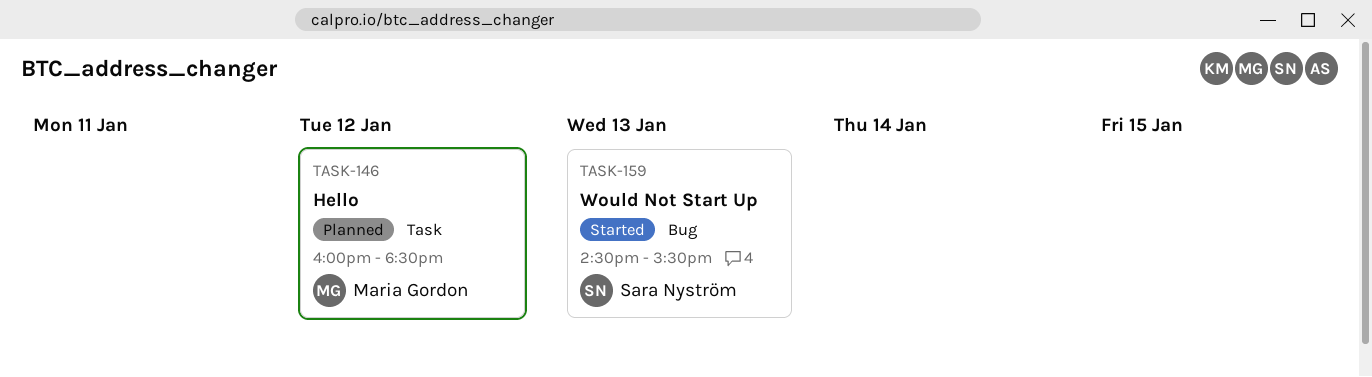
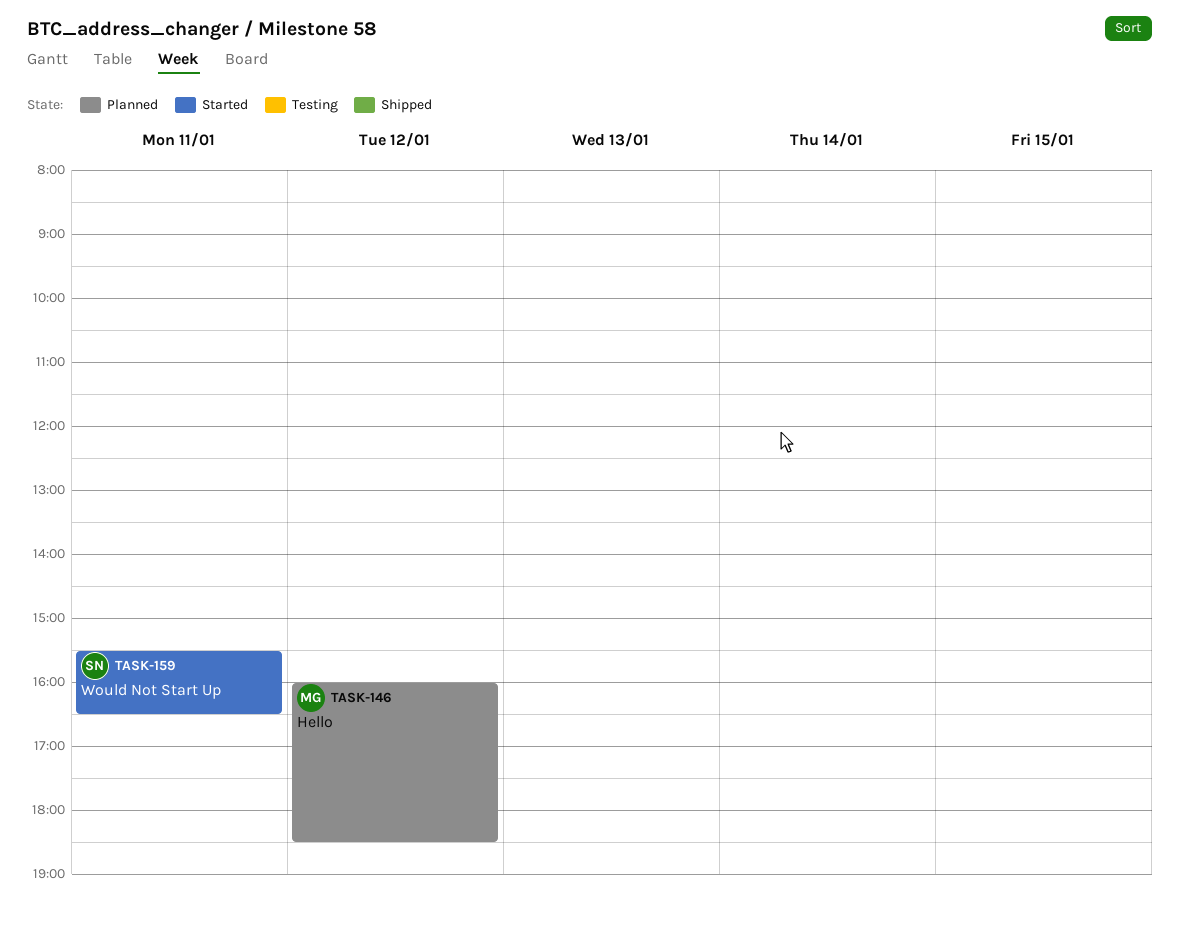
TASK-159, day: Jan 13 -> Jan 11
TASK-159, begins: 14:30 -> 15:30
TASK-159, ends: 15:30 -> 16:30

